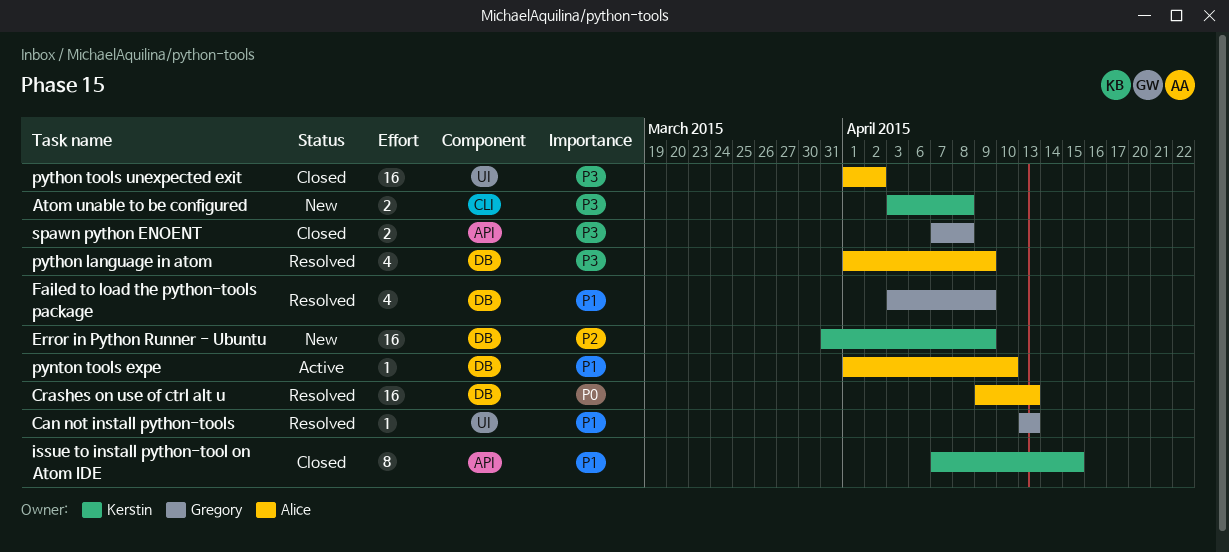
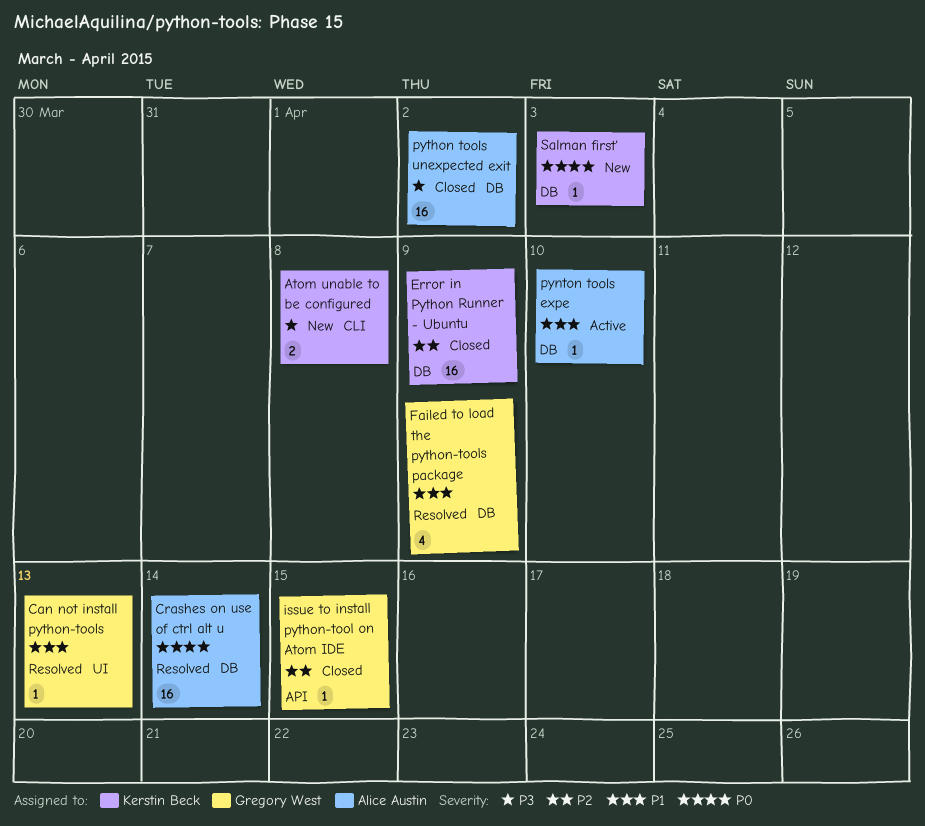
Crashes on use of ctrl alt u, due: Apr 13 -> Apr 14
Error in Python Runner - Ubuntu, status: New -> Closed
issue to install python-tool on Atom IDE, owner: Kerstin Beck -> Gregory West
issue to install python-tool on Atom IDE, priority: P1 -> P2
issue to install python-tool on Atom IDE, estimate: 8 -> 1
python language in atom: present -> none
python tools unexpected exit, label: UI -> DB
Salman first': none -> present
spawn python ENOENT: present -> none

